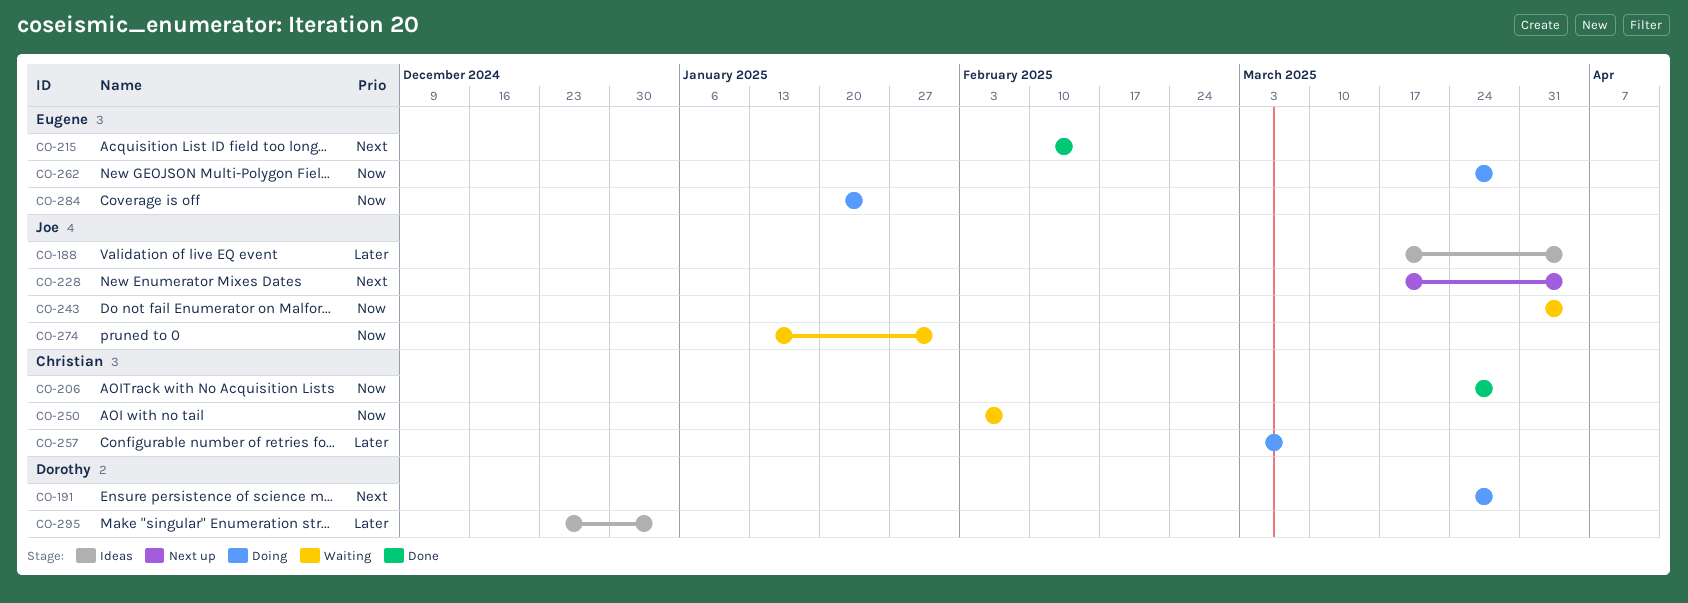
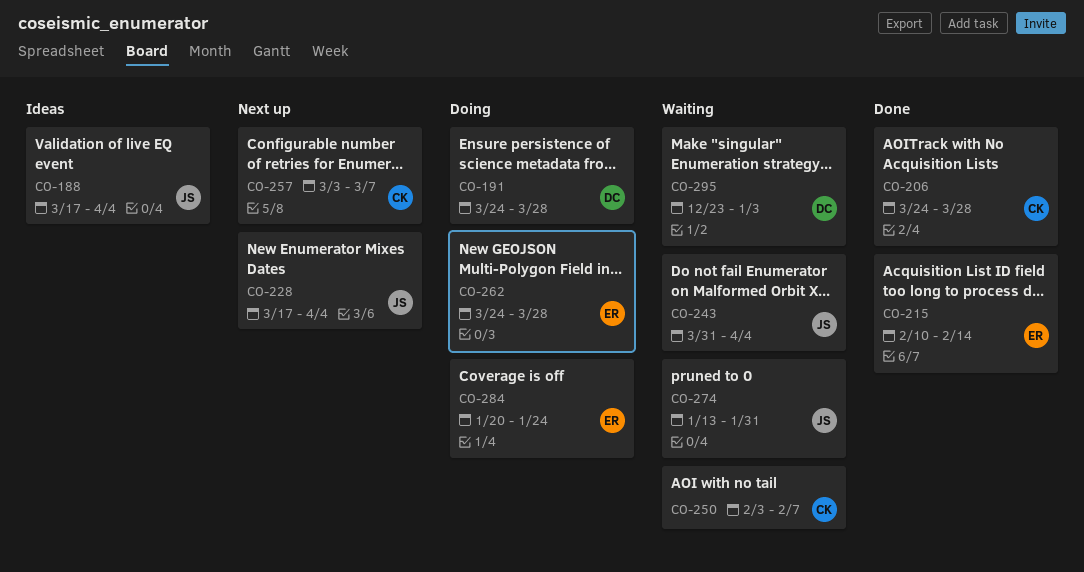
CO-257, status: Doing -> Next up
CO-295, status: Ideas -> Waiting

